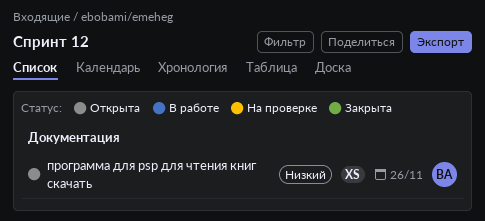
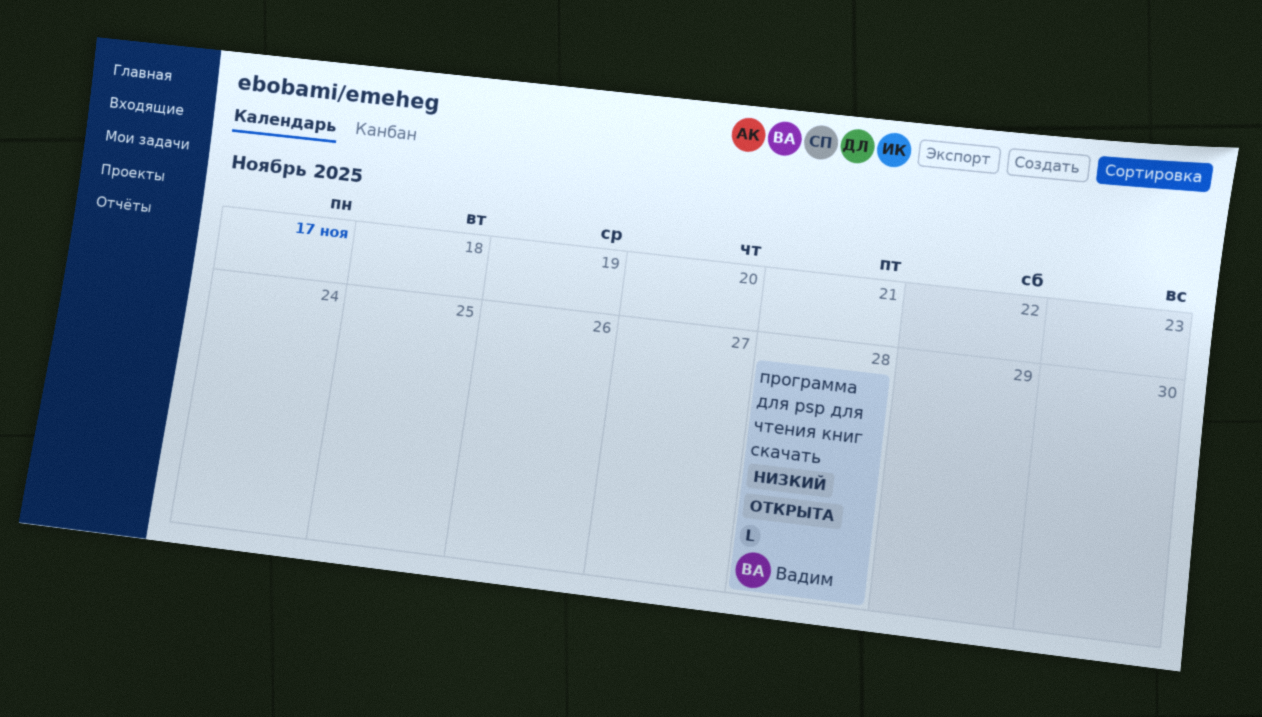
программа для psp для чтения книг скачать, estimate: XS -> L
программа для psp для чтения книг скачать, due: Nov 26 -> Nov 28

